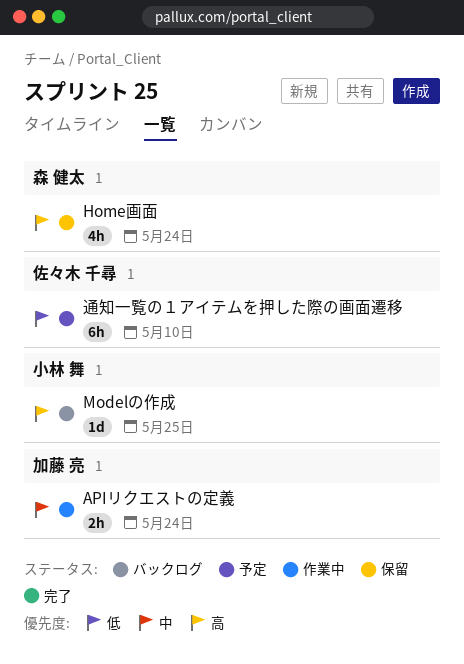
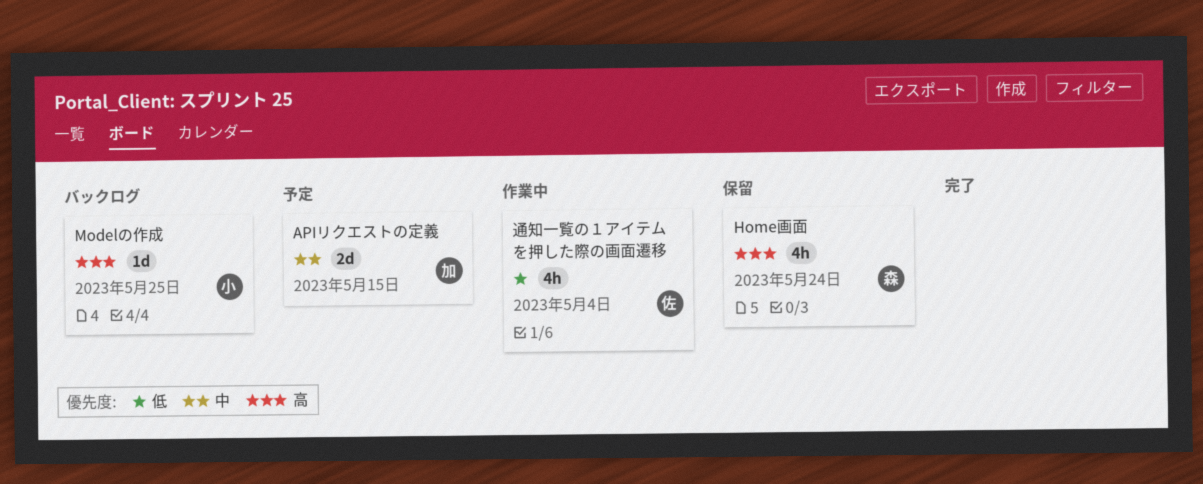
APIリクエストの定義, status: 作業中 -> 予定
APIリクエストの定義, estimate: 2h -> 2d
APIリクエストの定義, due: May 24 -> May 15
通知一覧の１アイテムを押した際の画面遷移, status: 予定 -> 作業中
通知一覧の１アイテムを押した際の画面遷移, estimate: 6h -> 4h
通知一覧の１アイテムを押した際の画面遷移, due: May 10 -> May 4

